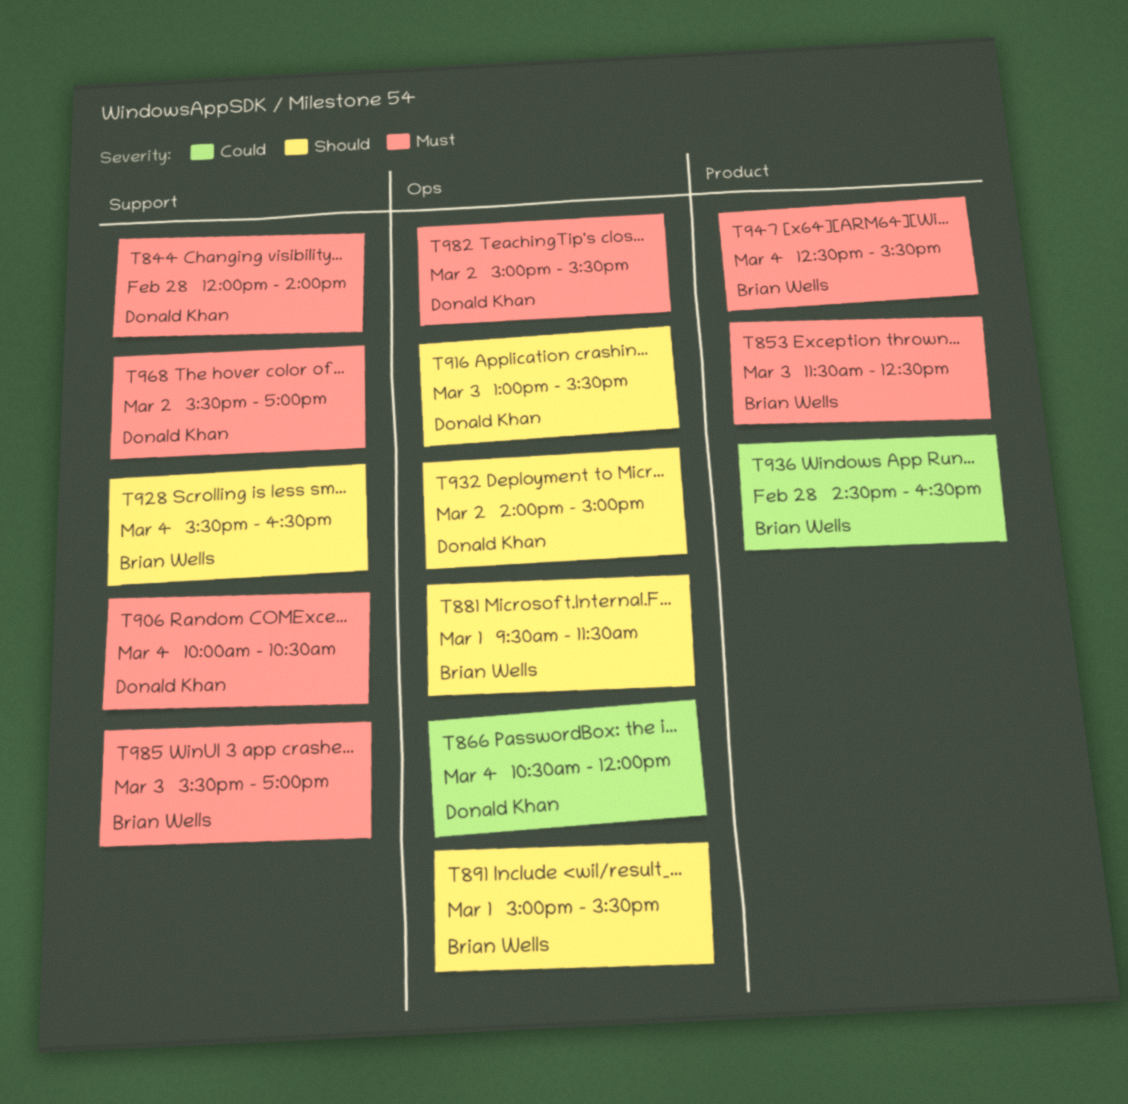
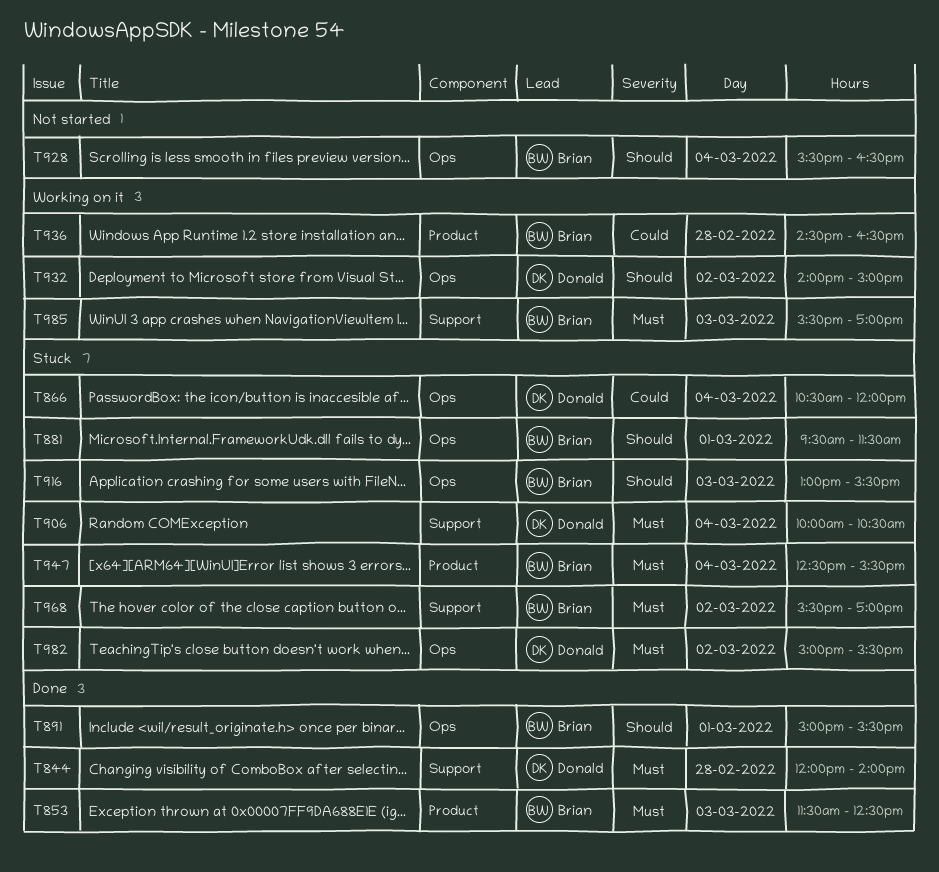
T916, owner: Donald Khan -> Brian Wells
T928, label: Support -> Ops
T968, owner: Donald Khan -> Brian Wells

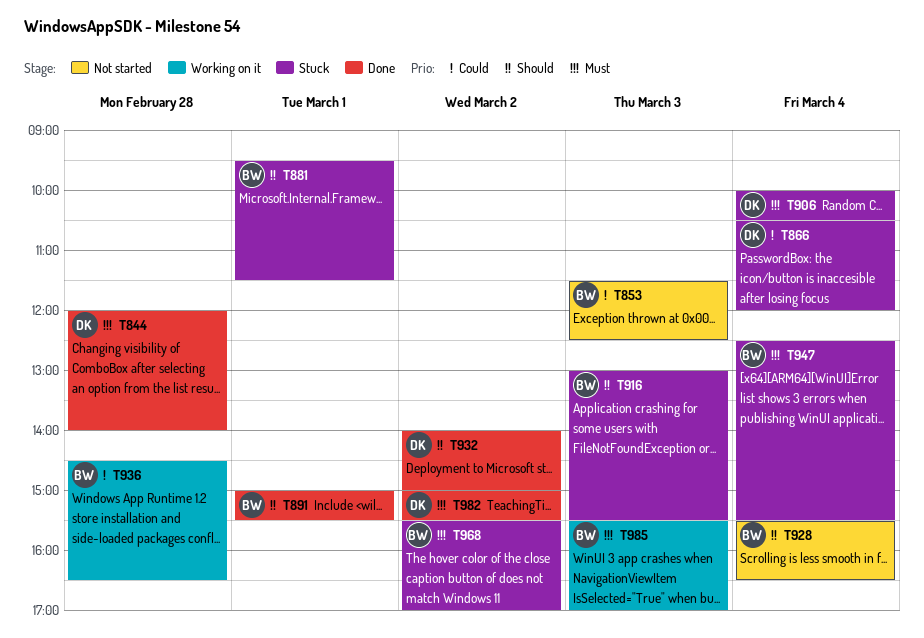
T853, status: Done -> Not started
T853, priority: Must -> Could
T932, status: Working on it -> Done
T982, status: Stuck -> Done

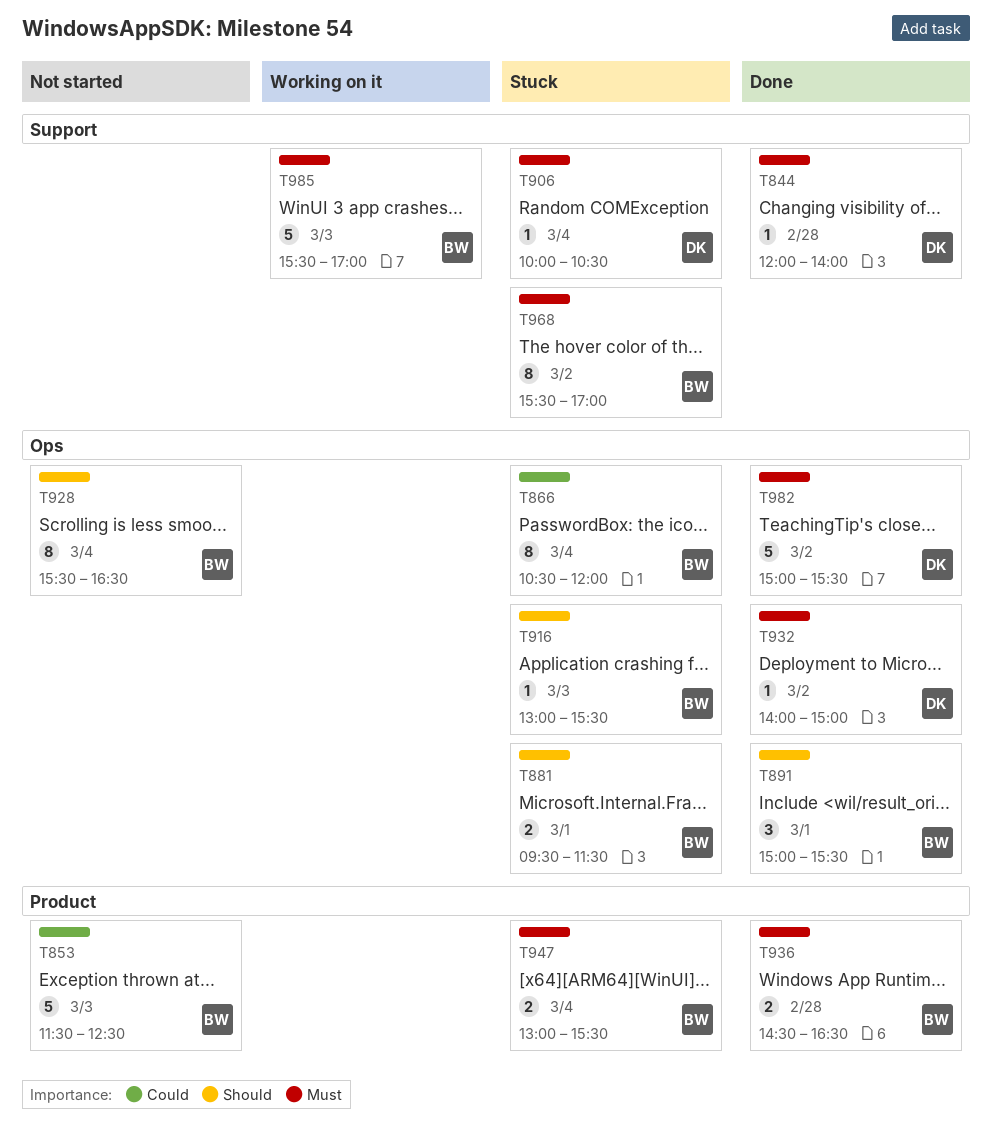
T866, owner: DK -> BW
T932, priority: Should -> Must
T936, status: Working on it -> Done
T936, priority: Could -> Must
T947, begins: 12:30 -> 13:00

